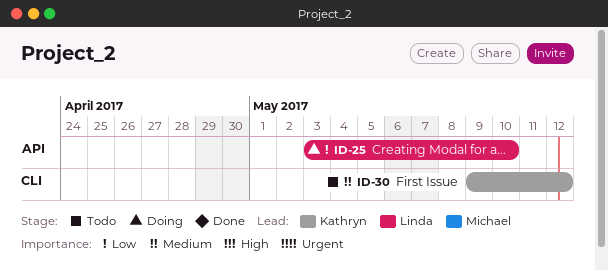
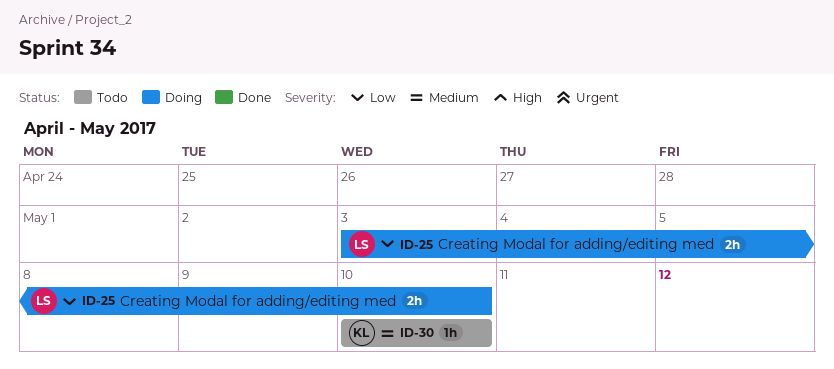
ID-30, start: May 9 -> May 10
ID-30, due: May 12 -> May 10

